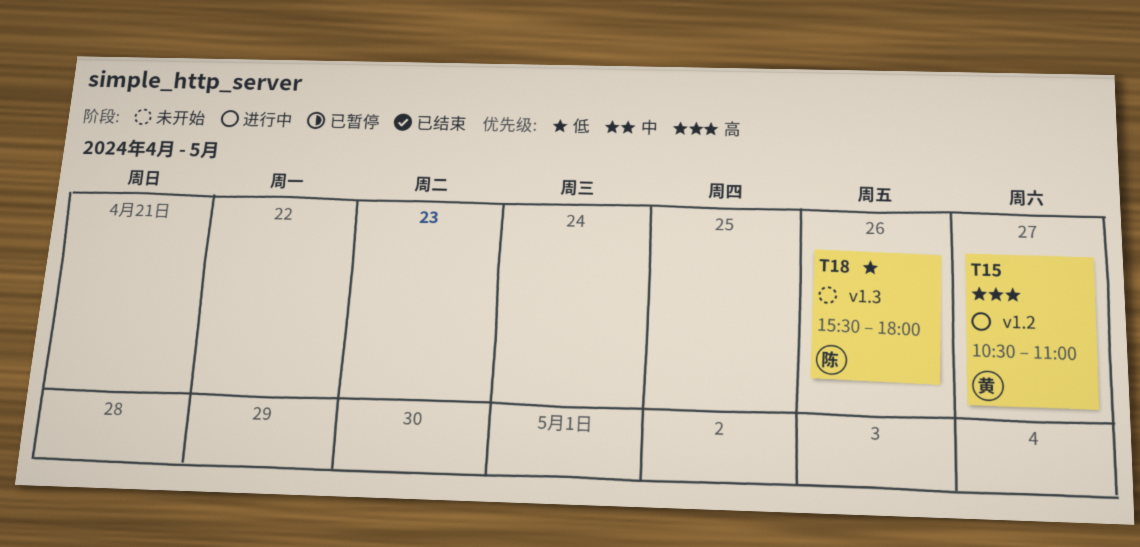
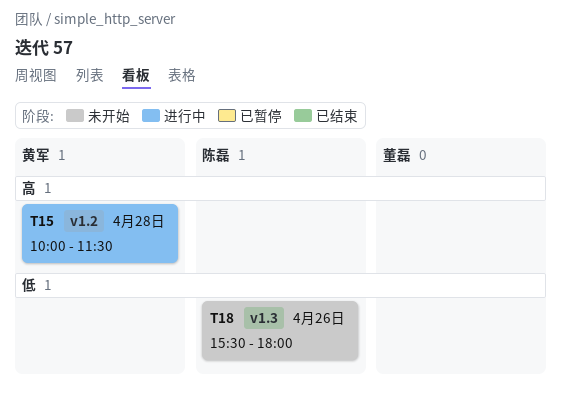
T15, day: Apr 27 -> Apr 28
T15, begins: 10:30 -> 10:00
T15, ends: 11:00 -> 11:30

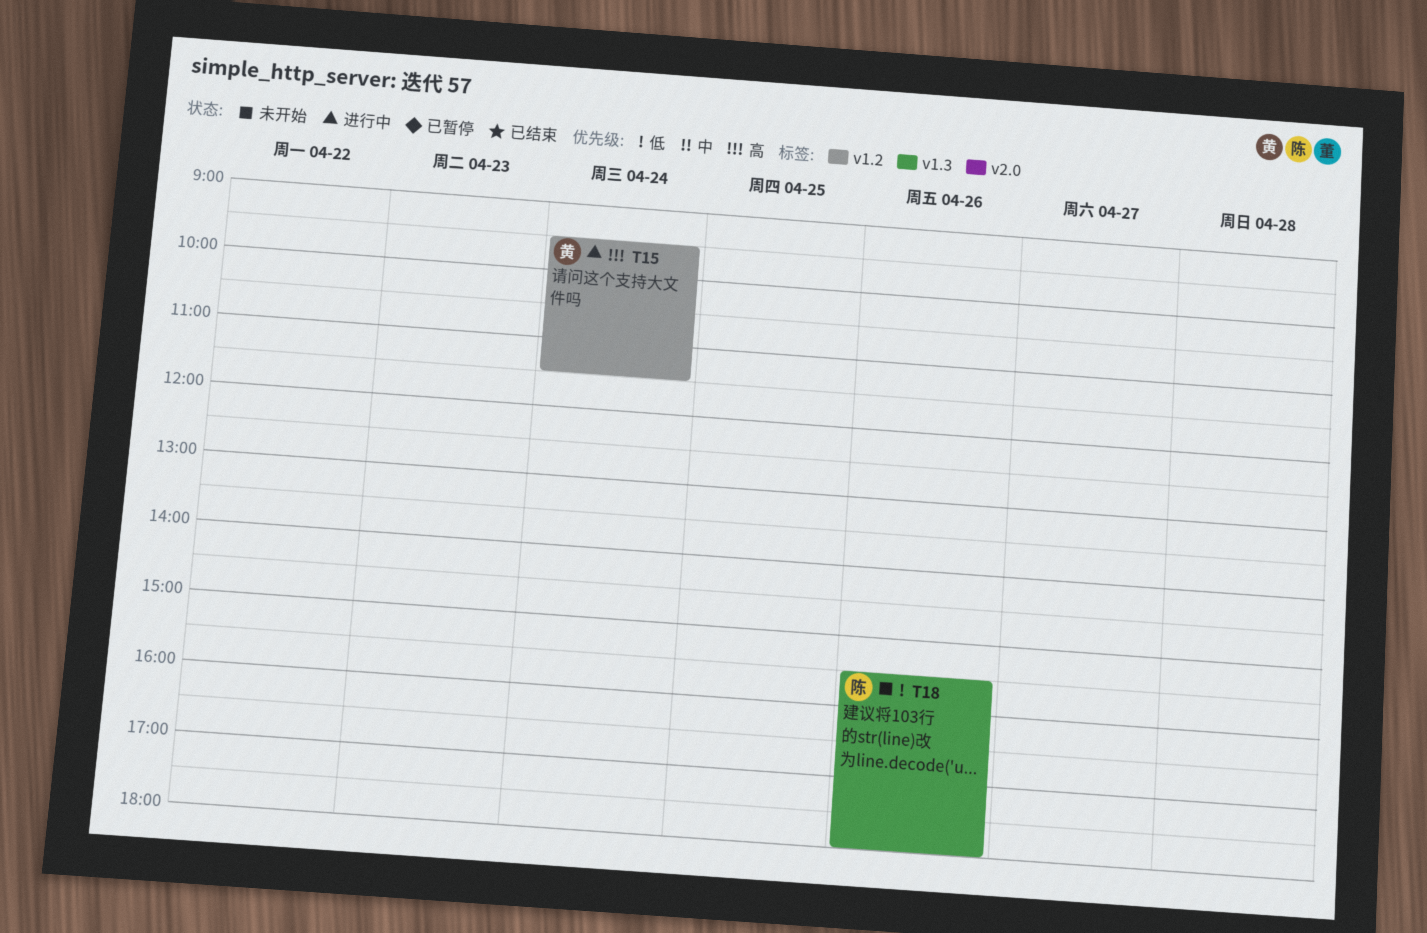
T15, day: Apr 28 -> Apr 24
T15, begins: 10:00 -> 09:30

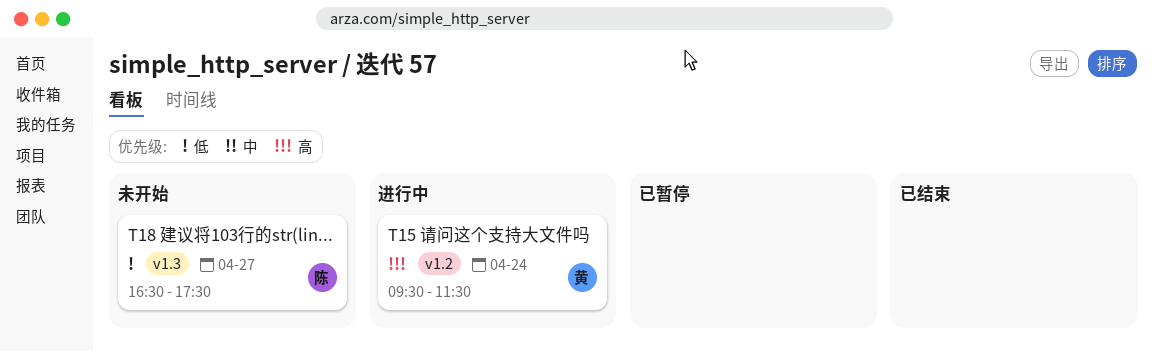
T18, day: Apr 26 -> Apr 27
T18, begins: 15:30 -> 16:30
T18, ends: 18:00 -> 17:30

